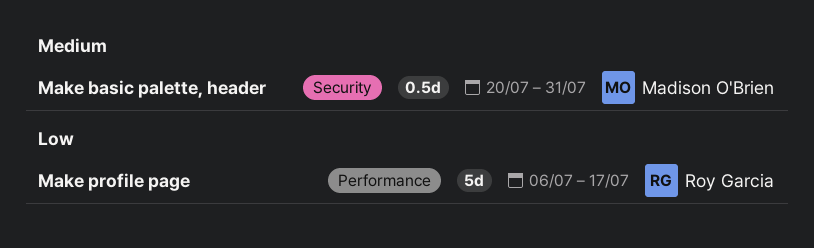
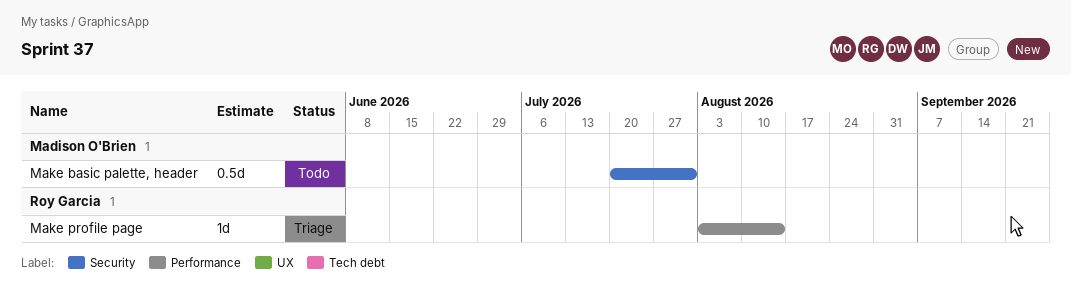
Make profile page, estimate: 5d -> 1d
Make profile page, start: Jul 6 -> Aug 3
Make profile page, due: Jul 17 -> Aug 14

